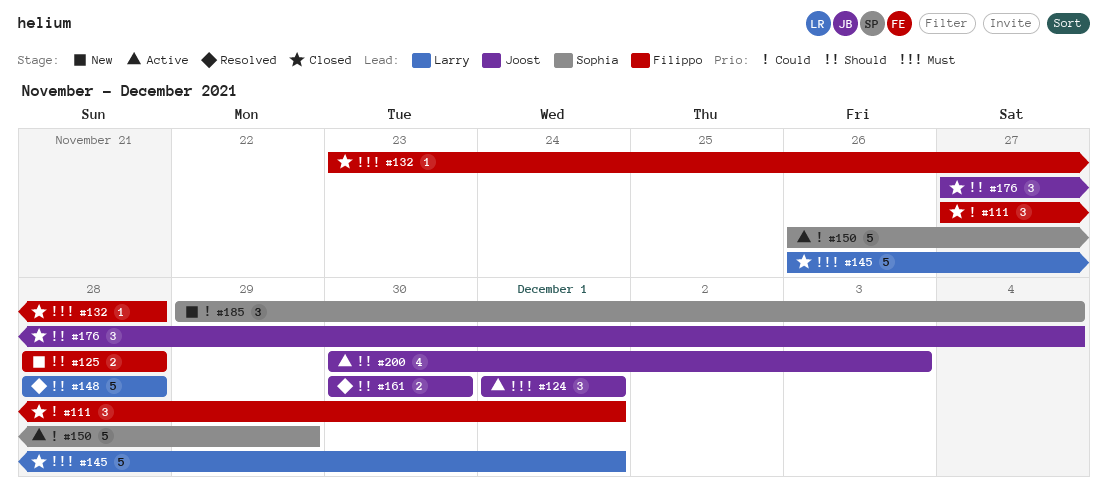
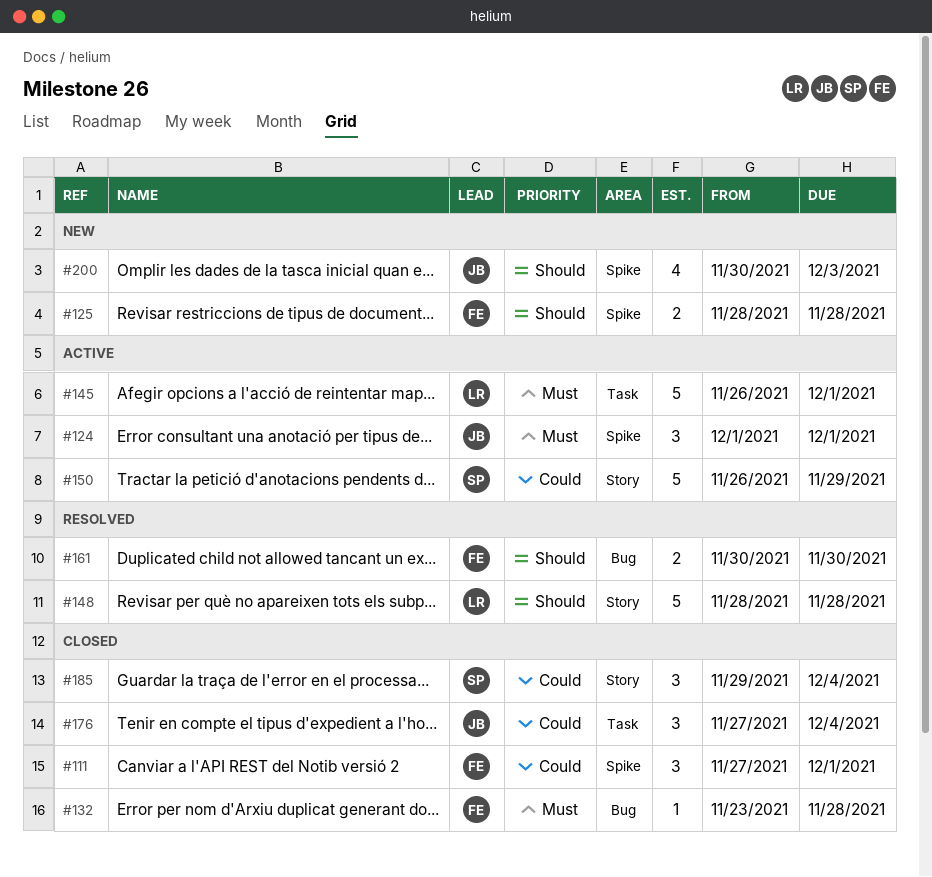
#145, status: Closed -> Active
#161, owner: Joost -> Filippo
#176, priority: Should -> Could
#185, status: New -> Closed
#200, status: Active -> New

